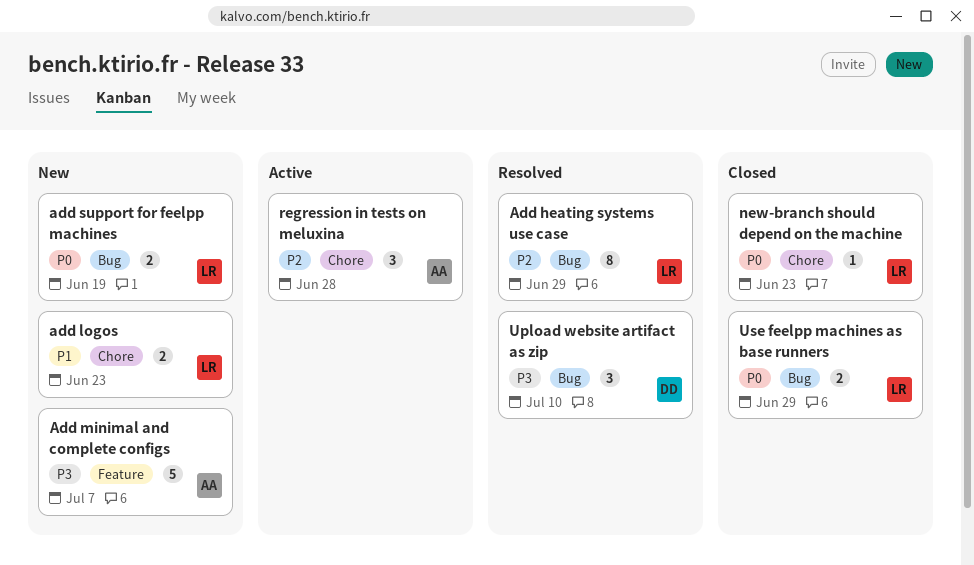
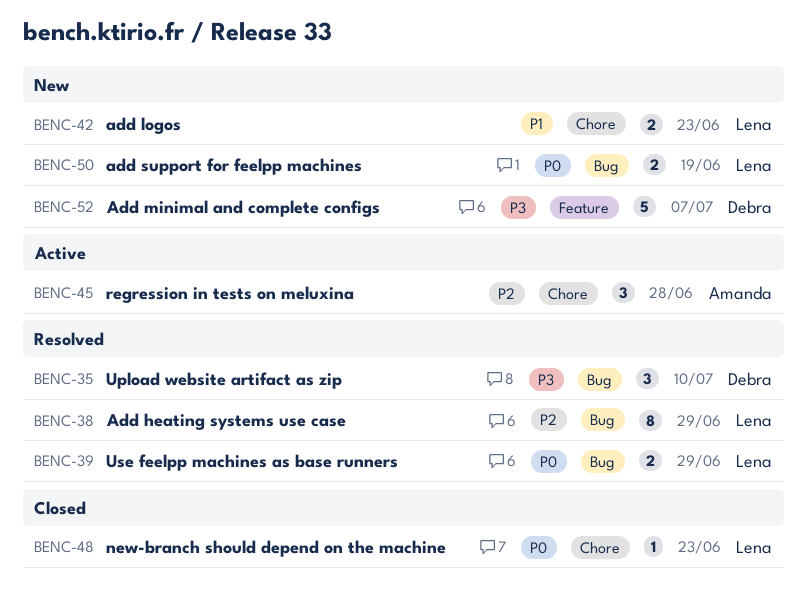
Add minimal and complete configs, owner: Amanda -> Debra
Use feelpp machines as base runners, status: Closed -> Resolved

